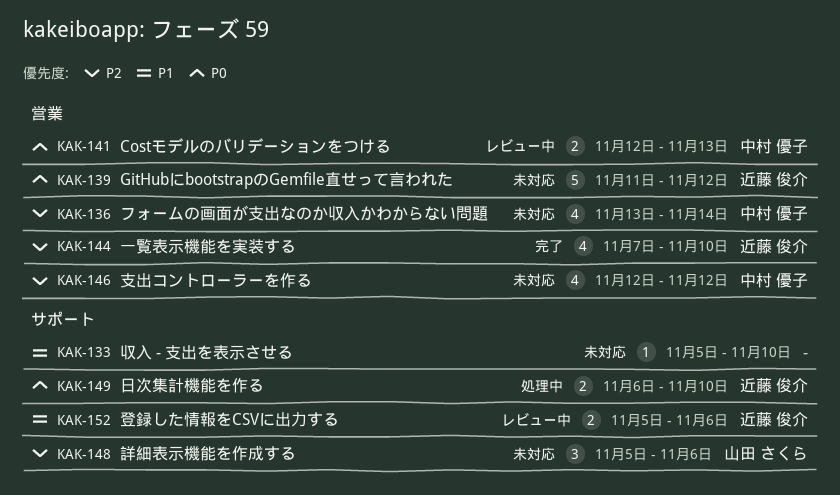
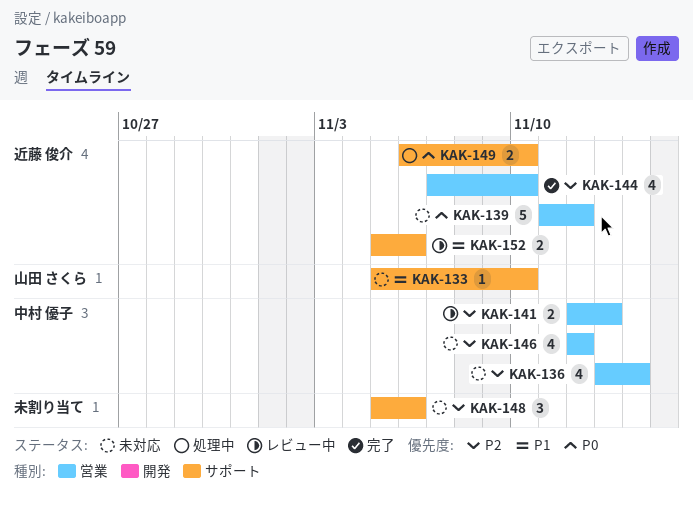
KAK-133, owner: none -> 山田 さくら
KAK-141, priority: P0 -> P2
KAK-148, owner: 山田 さくら -> none

